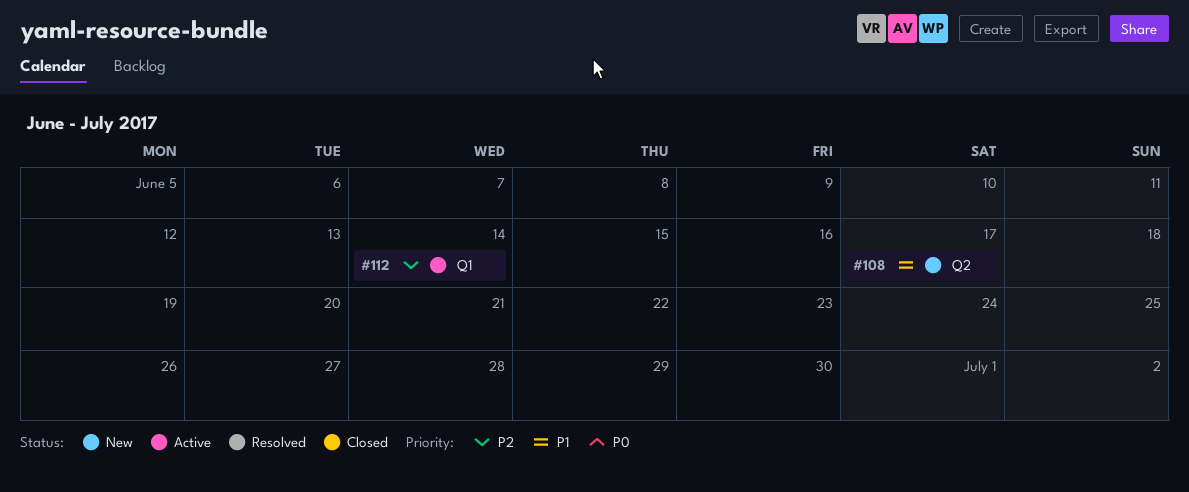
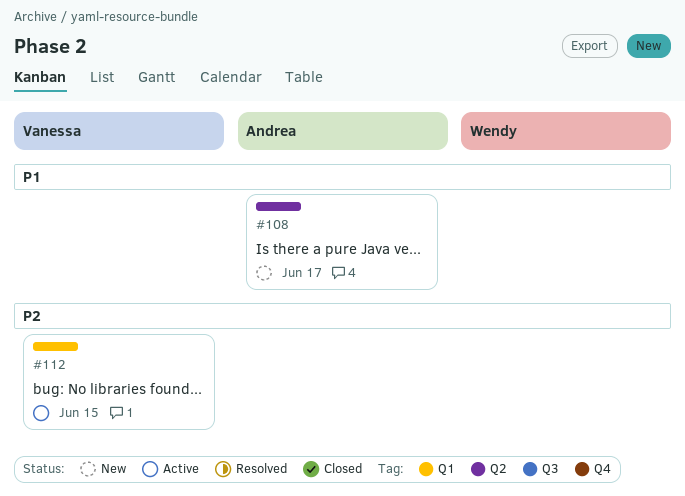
#112, due: Jun 14 -> Jun 15

